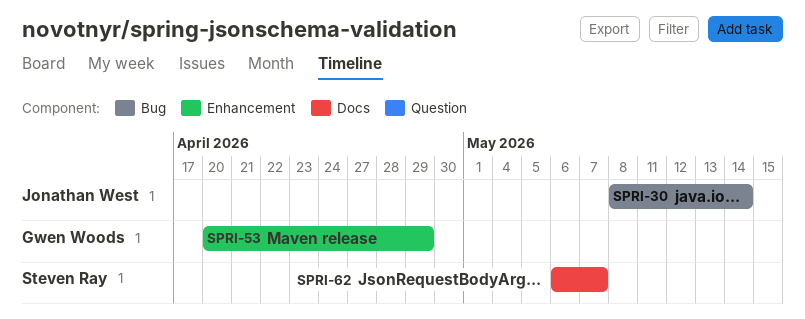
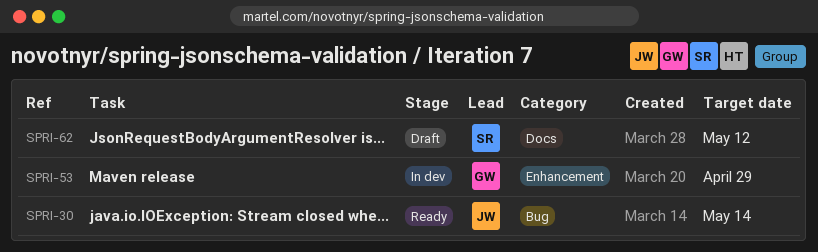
SPRI-62, due: May 7 -> May 12

